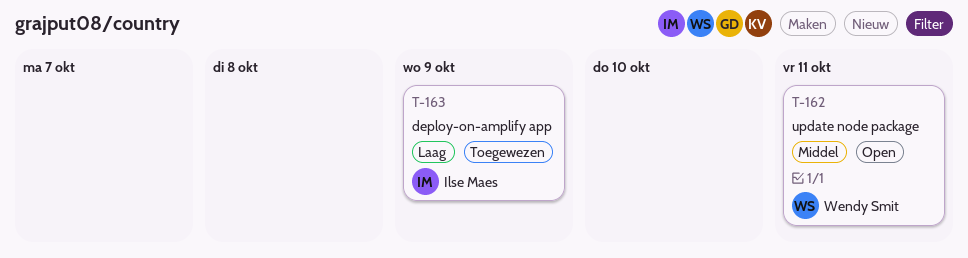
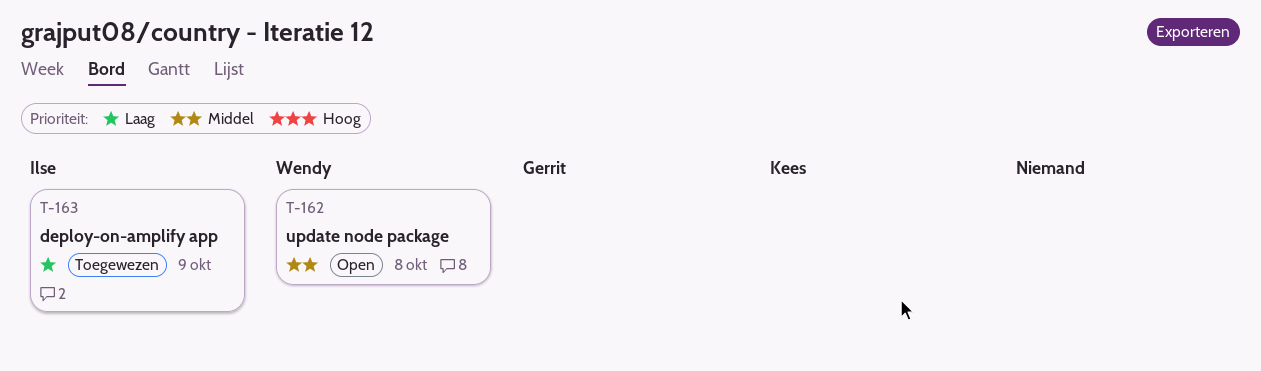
T-162, due: Oct 11 -> Oct 8

